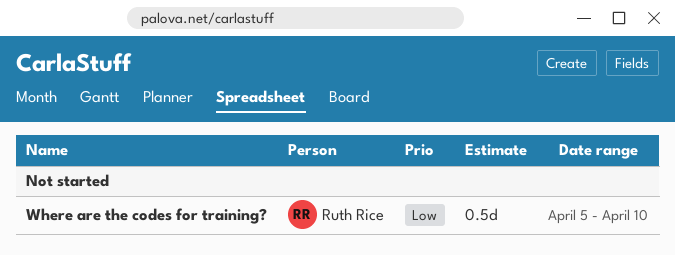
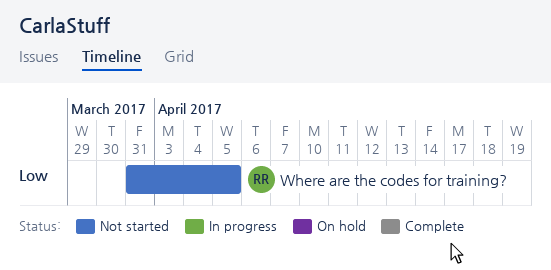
Where are the codes for training?, start: Apr 5 -> Mar 31
Where are the codes for training?, due: Apr 10 -> Apr 5

